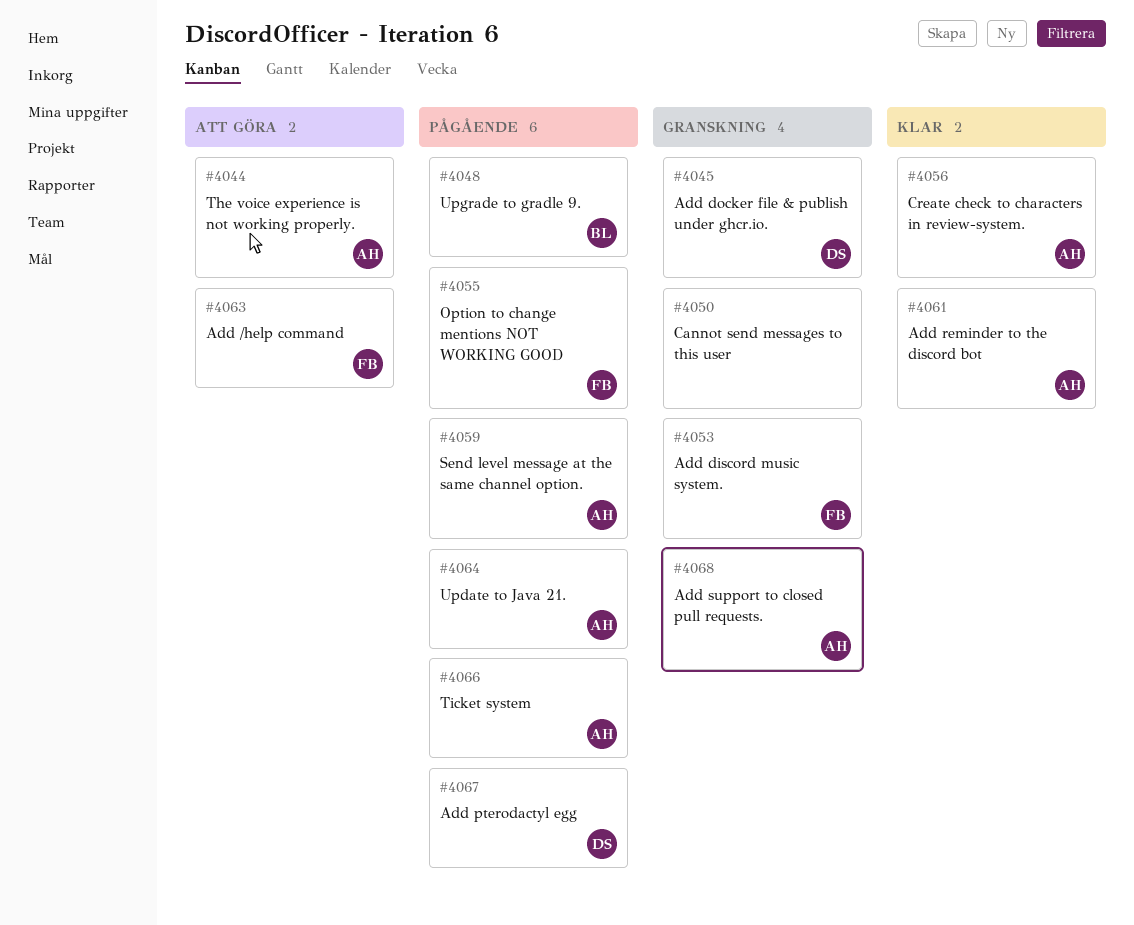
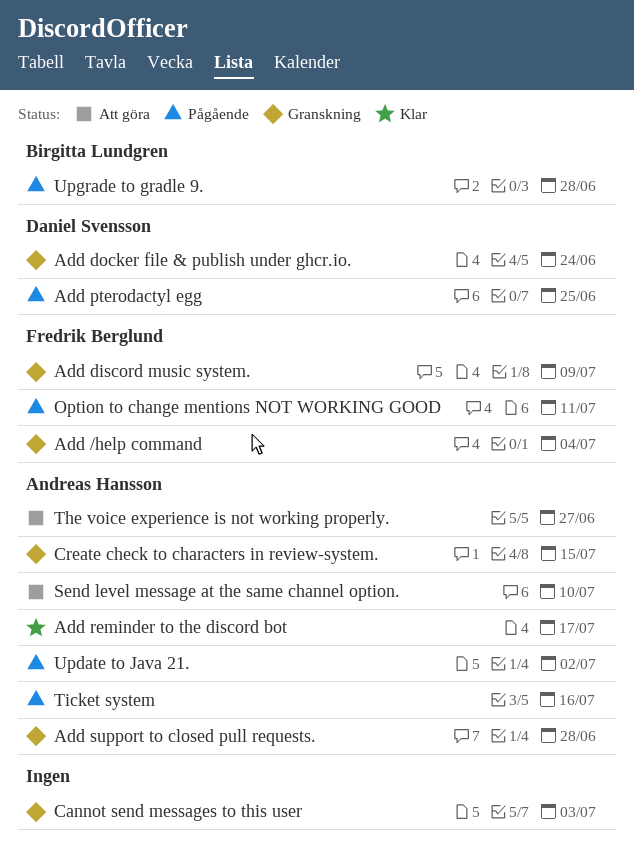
Add /help command, status: Att göra -> Granskning
Create check to characters in review-system., status: Klar -> Granskning
Send level message at the same channel option., status: Pågående -> Att göra

